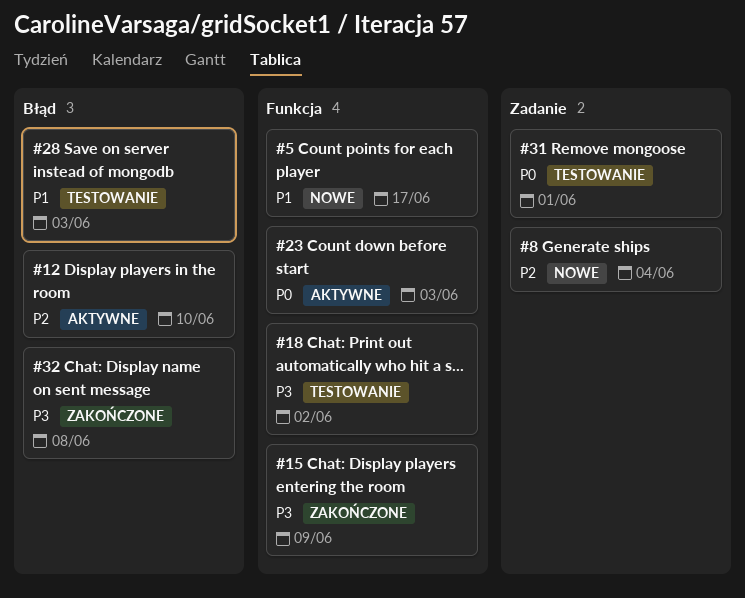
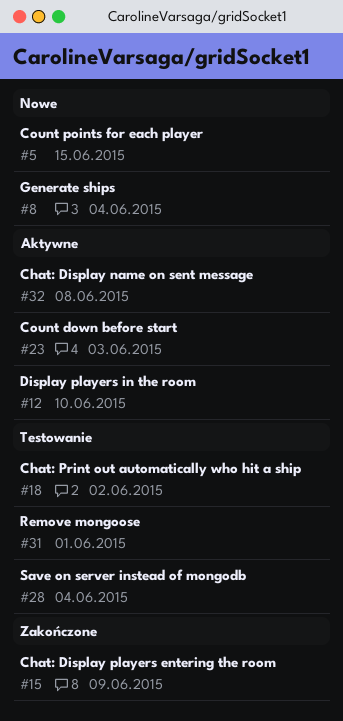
#5, due: Jun 17 -> Jun 15
#28, due: Jun 3 -> Jun 4
#32, status: Zakończone -> Aktywne

